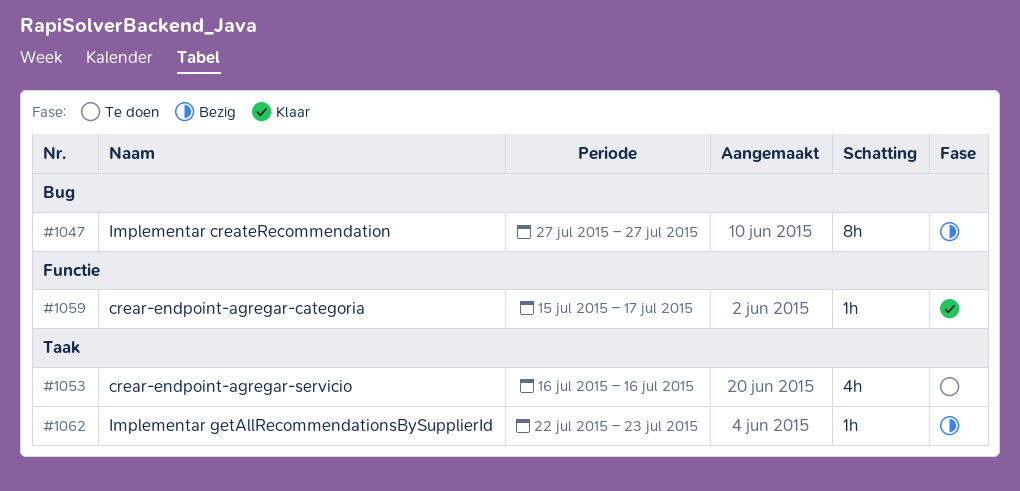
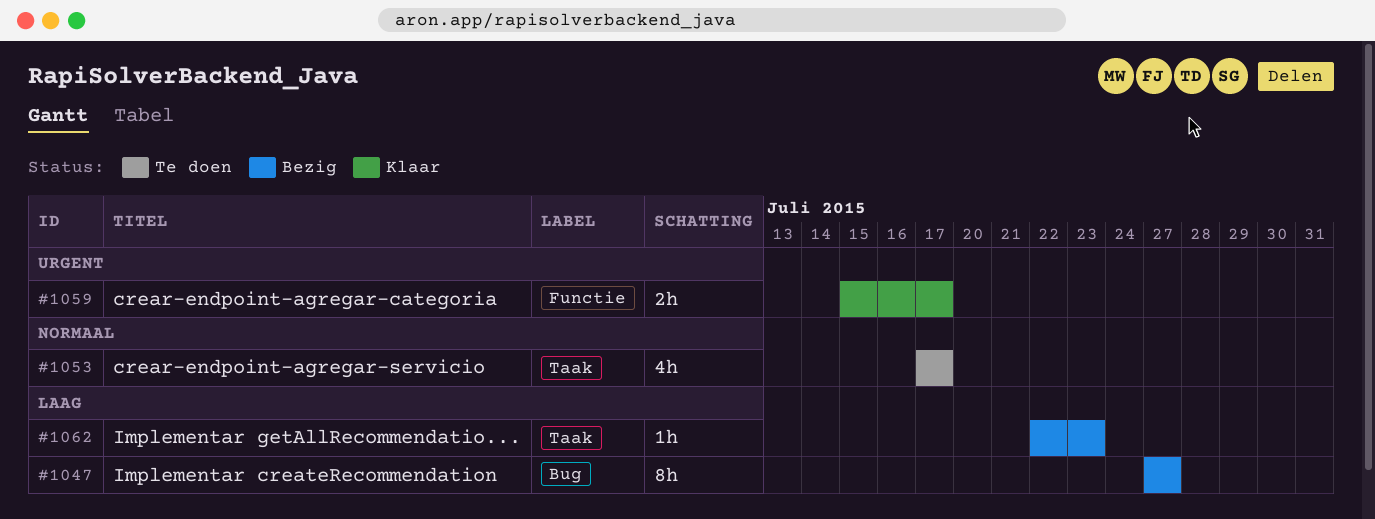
#1053, start: Jul 16 -> Jul 17
#1053, due: Jul 16 -> Jul 17
#1059, estimate: 1h -> 2h

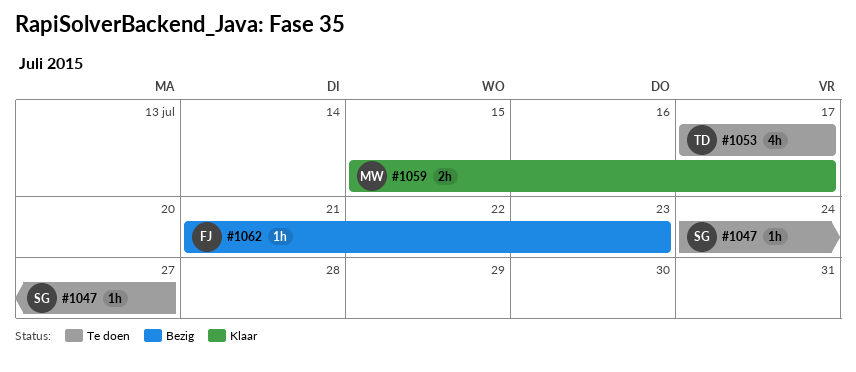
#1047, status: Bezig -> Te doen
#1047, estimate: 8h -> 1h
#1047, start: Jul 27 -> Jul 24
#1062, start: Jul 22 -> Jul 21

